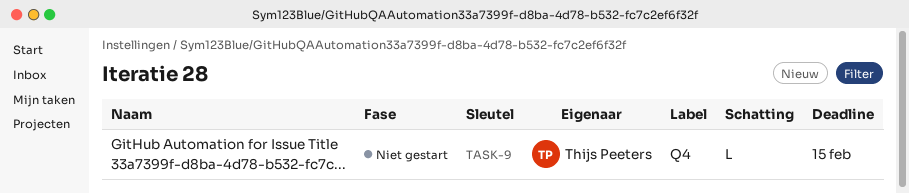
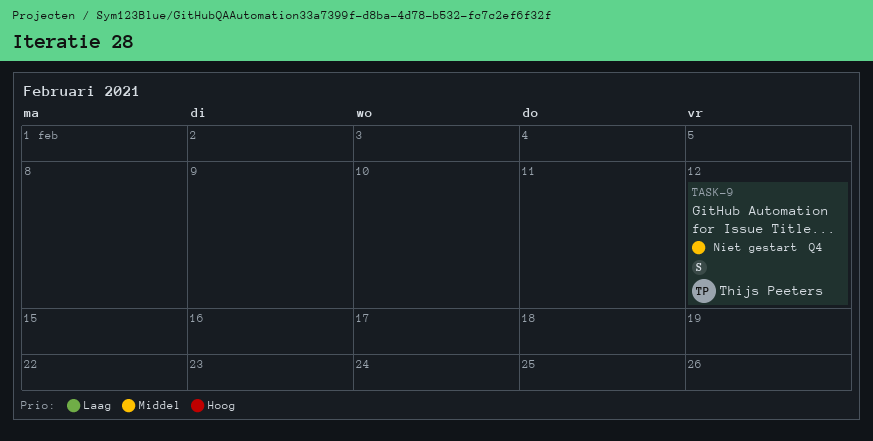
TASK-9, estimate: L -> S
TASK-9, due: Feb 15 -> Feb 12

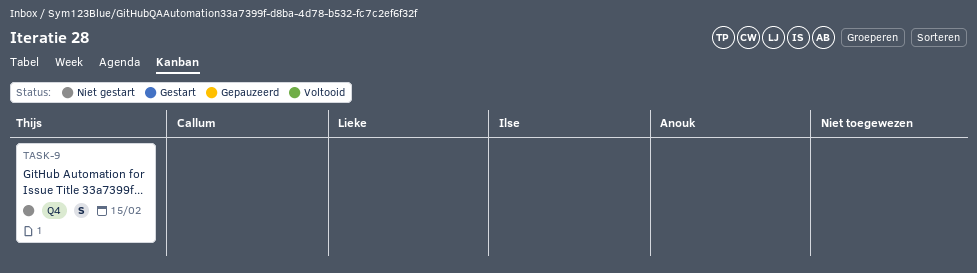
TASK-9, due: Feb 12 -> Feb 15

